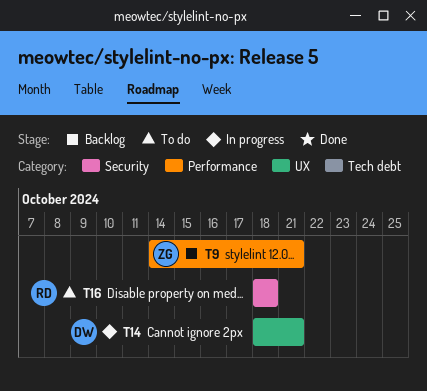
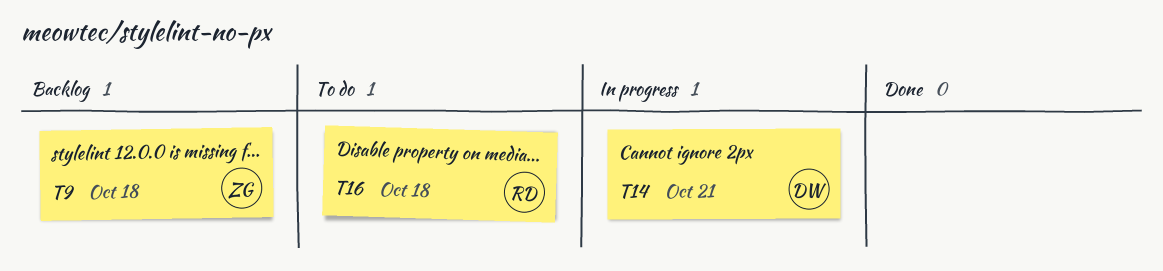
T9, due: Oct 21 -> Oct 18

